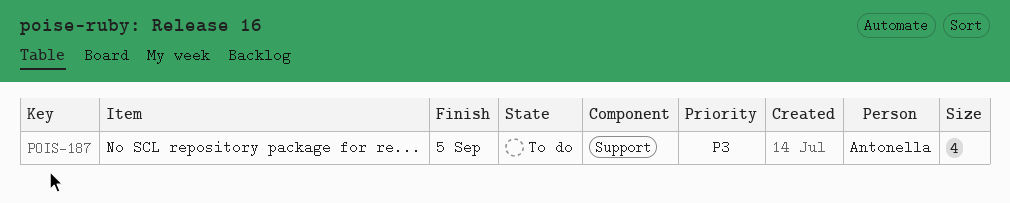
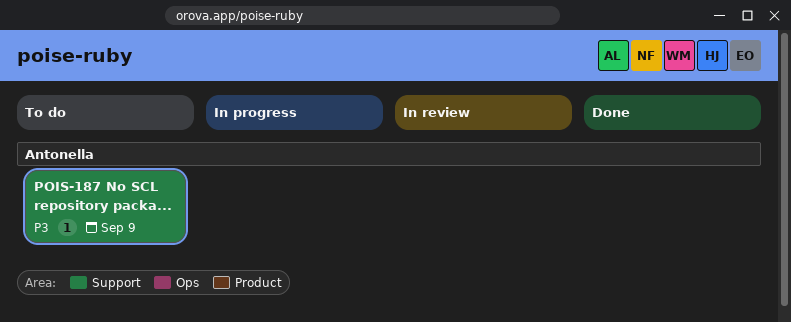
POIS-187, estimate: 4 -> 1
POIS-187, due: Sep 5 -> Sep 9

